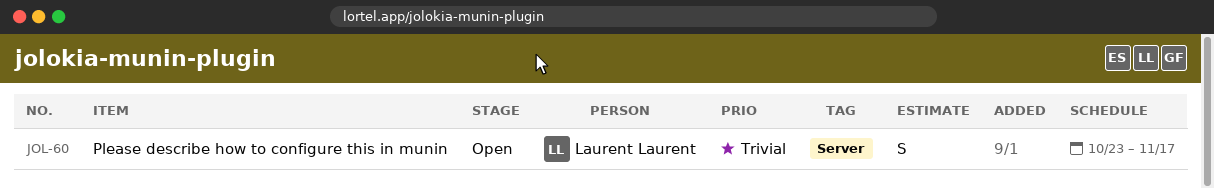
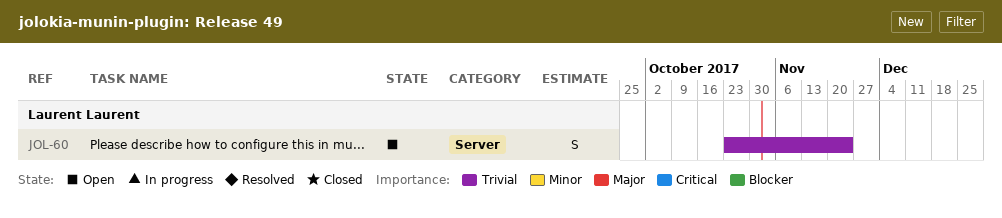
JOL-60, due: Nov 17 -> Nov 24

